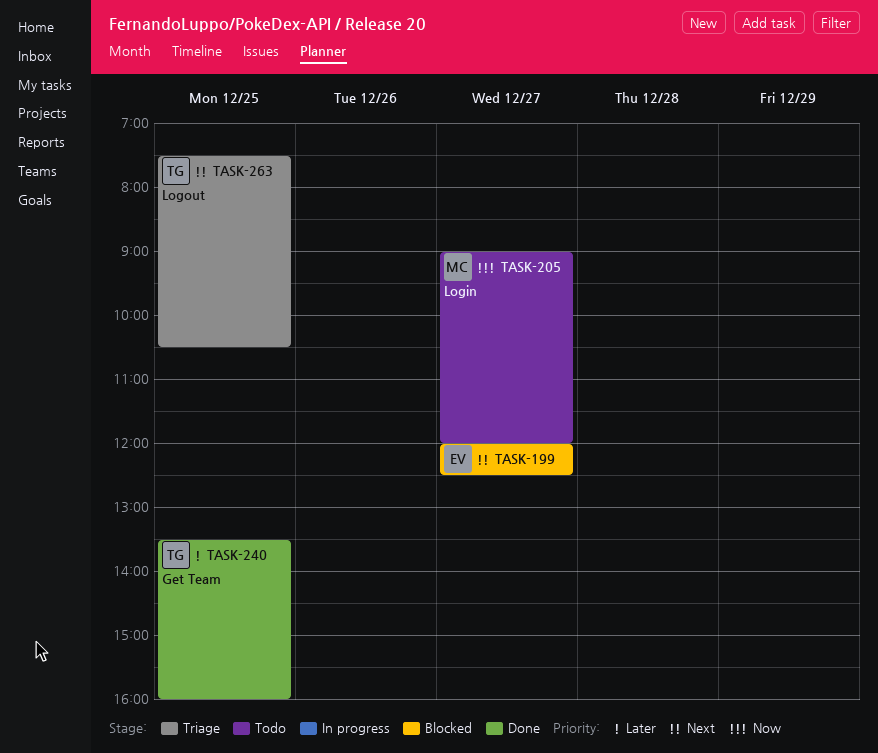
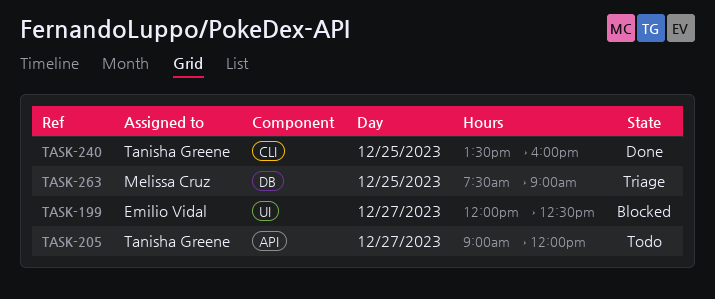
TASK-205, owner: Melissa Cruz -> Tanisha Greene
TASK-263, owner: Tanisha Greene -> Melissa Cruz
TASK-263, ends: 10:30 -> 09:00

